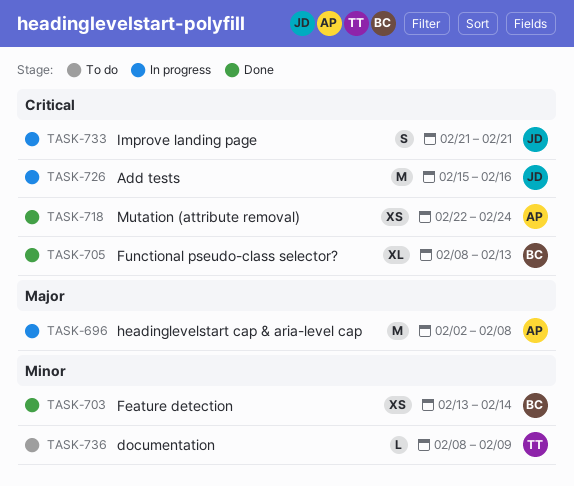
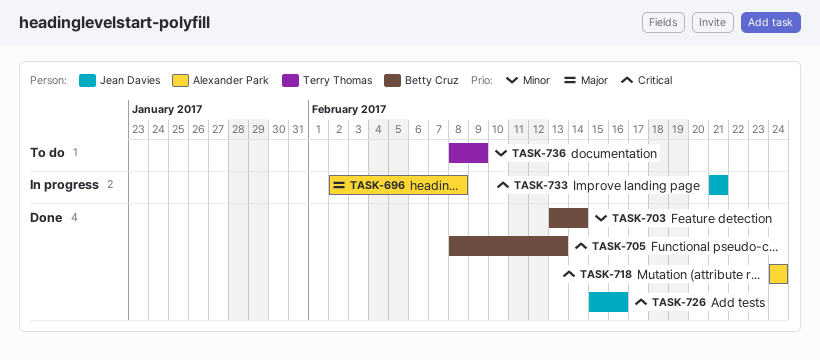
TASK-718, start: Feb 22 -> Feb 24
TASK-726, status: In progress -> Done

